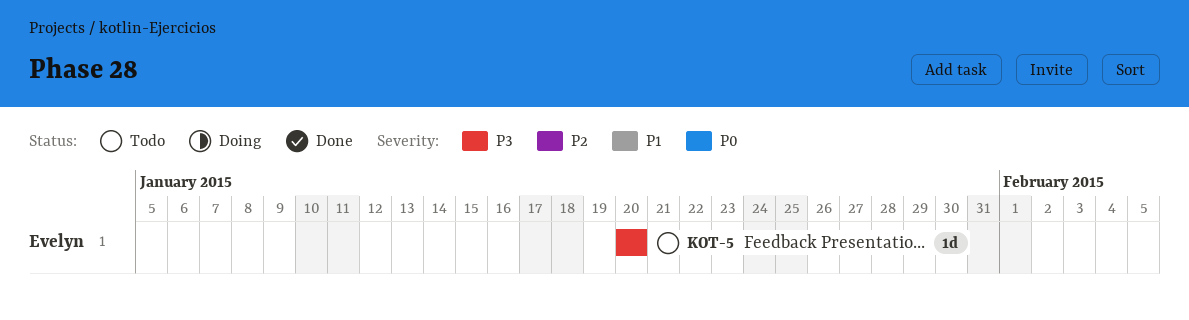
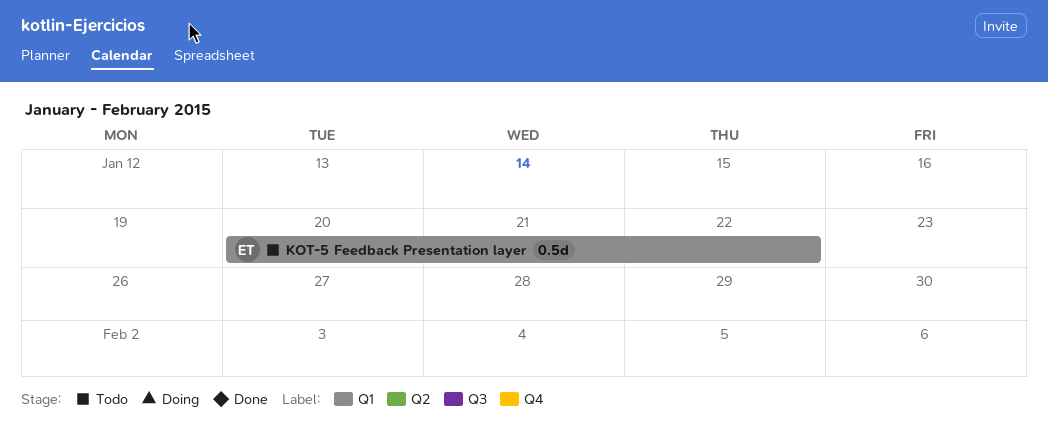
KOT-5, estimate: 1d -> 0.5d
KOT-5, due: Jan 20 -> Jan 22

